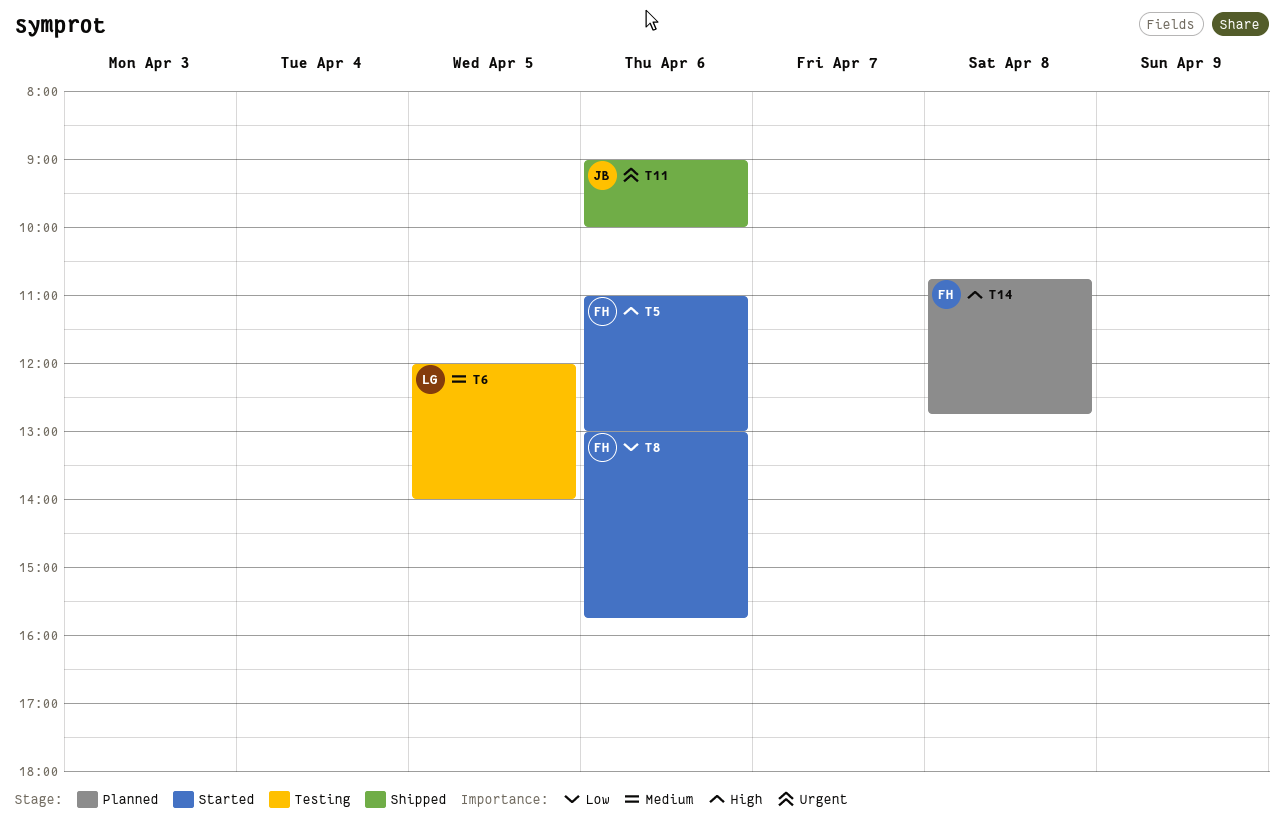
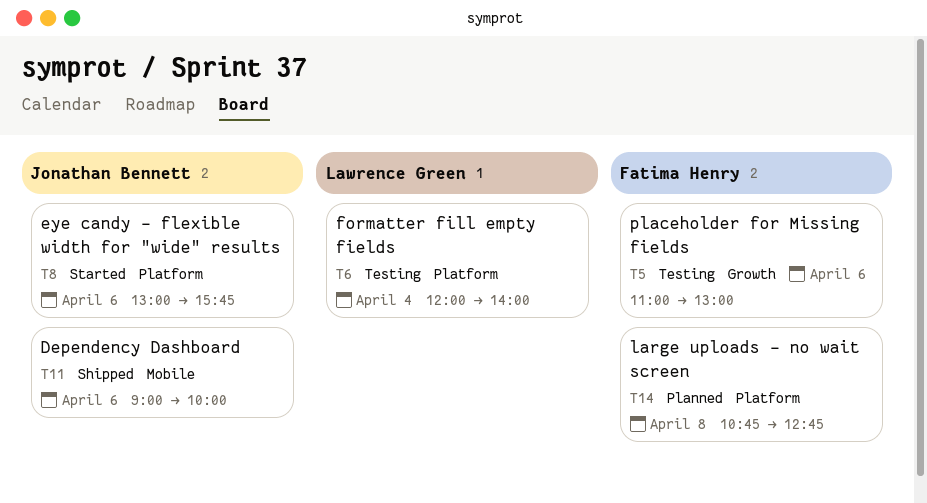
T5, status: Started -> Testing
T6, day: Apr 5 -> Apr 4
T8, owner: Fatima Henry -> Jonathan Bennett

